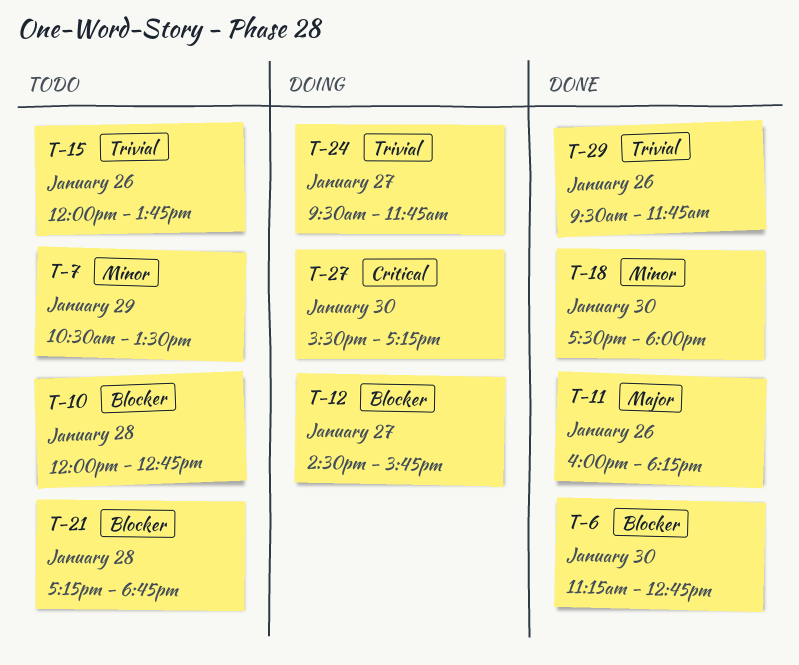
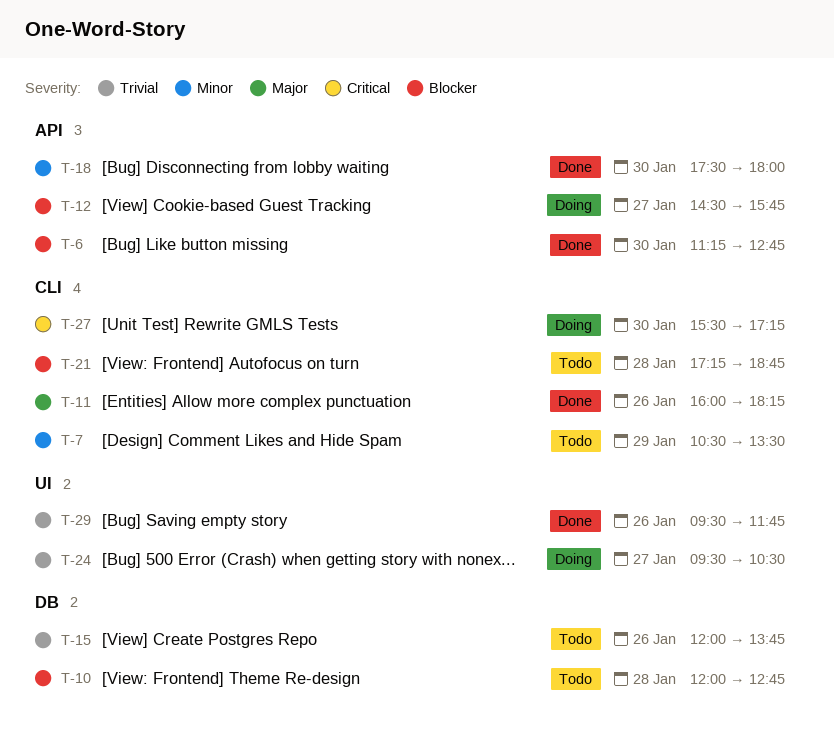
T-24, ends: 11:45 -> 10:30

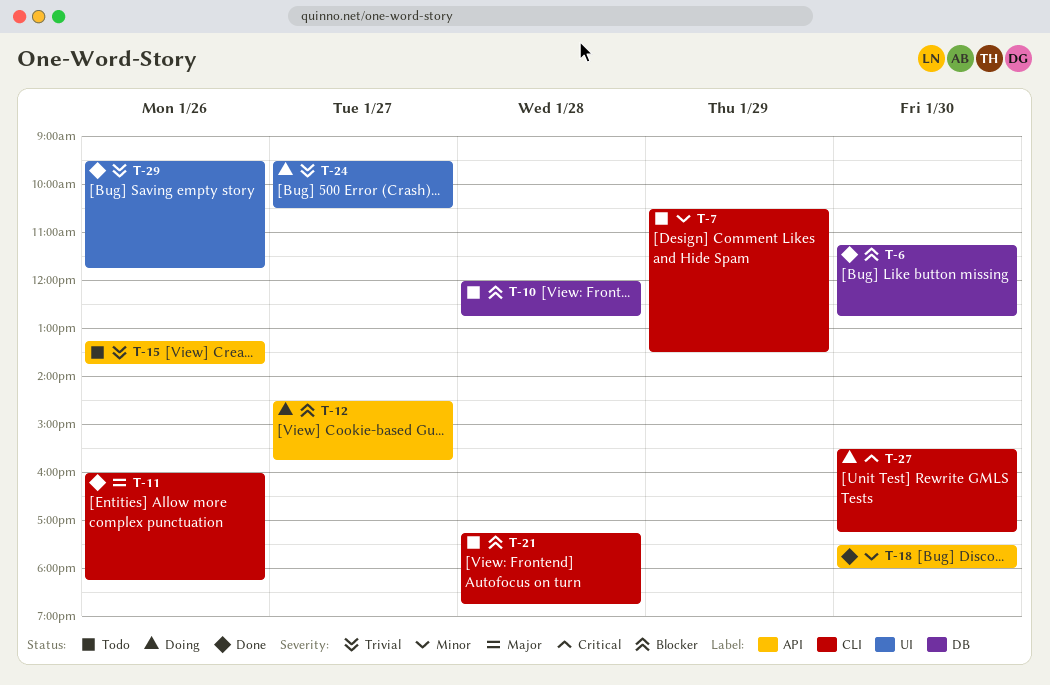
T-6, label: API -> DB
T-15, label: DB -> API
T-15, begins: 12:00 -> 13:15

